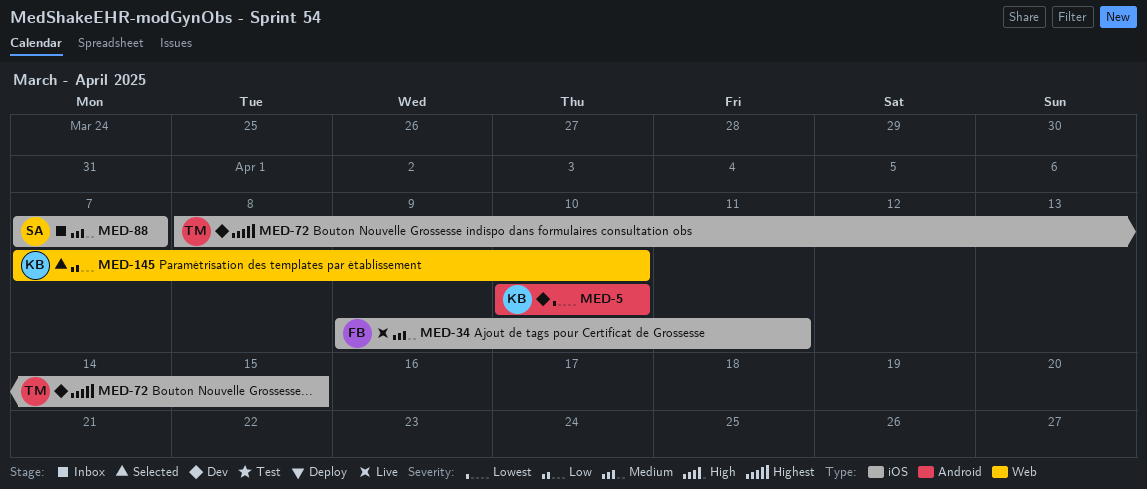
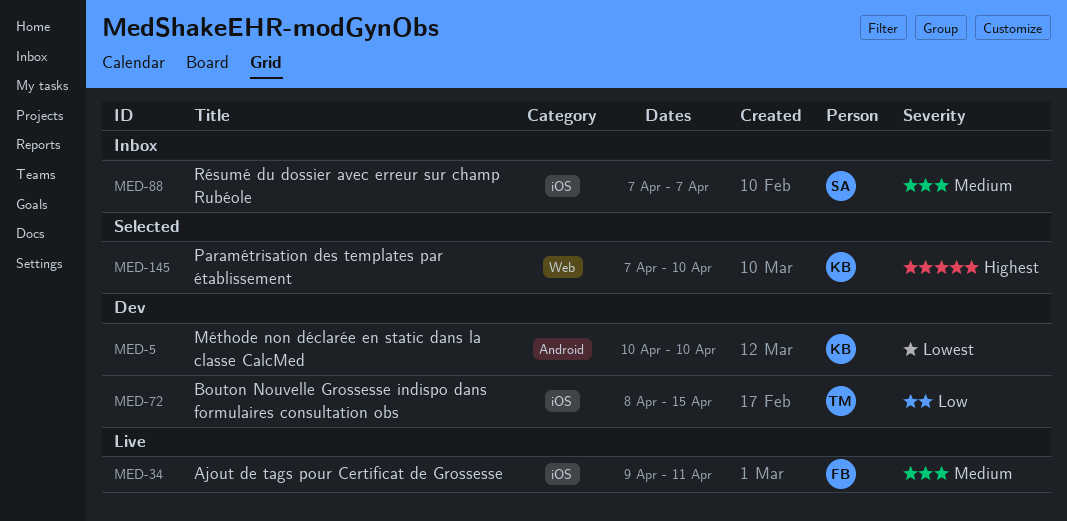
MED-72, priority: Highest -> Low
MED-145, priority: Low -> Highest

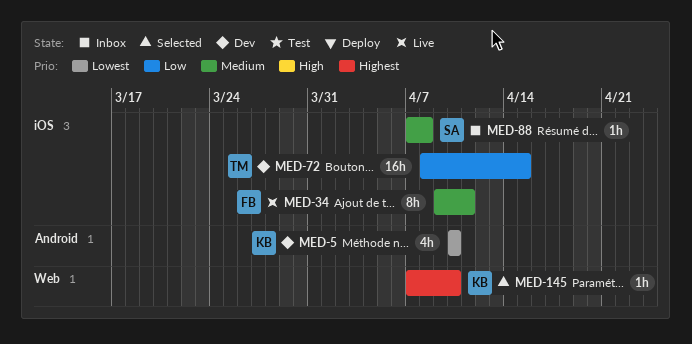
MED-88, due: Apr 7 -> Apr 8

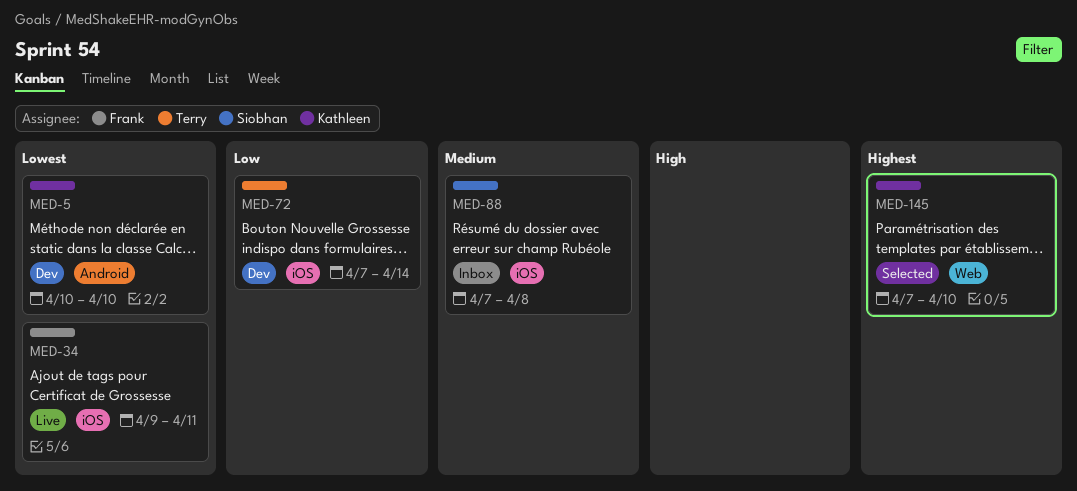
MED-34, priority: Medium -> Lowest
MED-72, start: Apr 8 -> Apr 7
MED-72, due: Apr 15 -> Apr 14

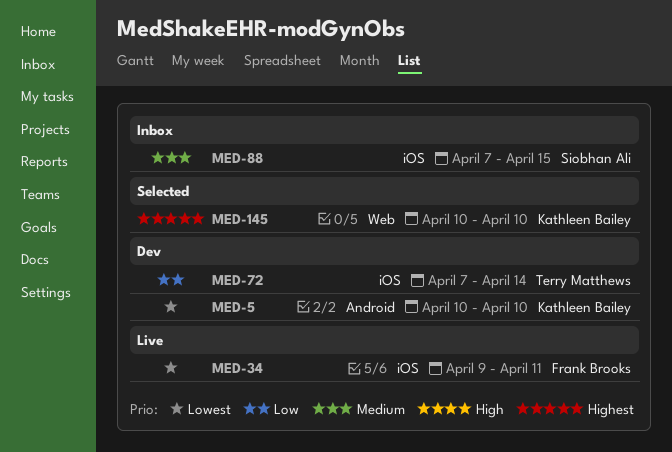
MED-88, due: Apr 8 -> Apr 15
MED-145, start: Apr 7 -> Apr 10

